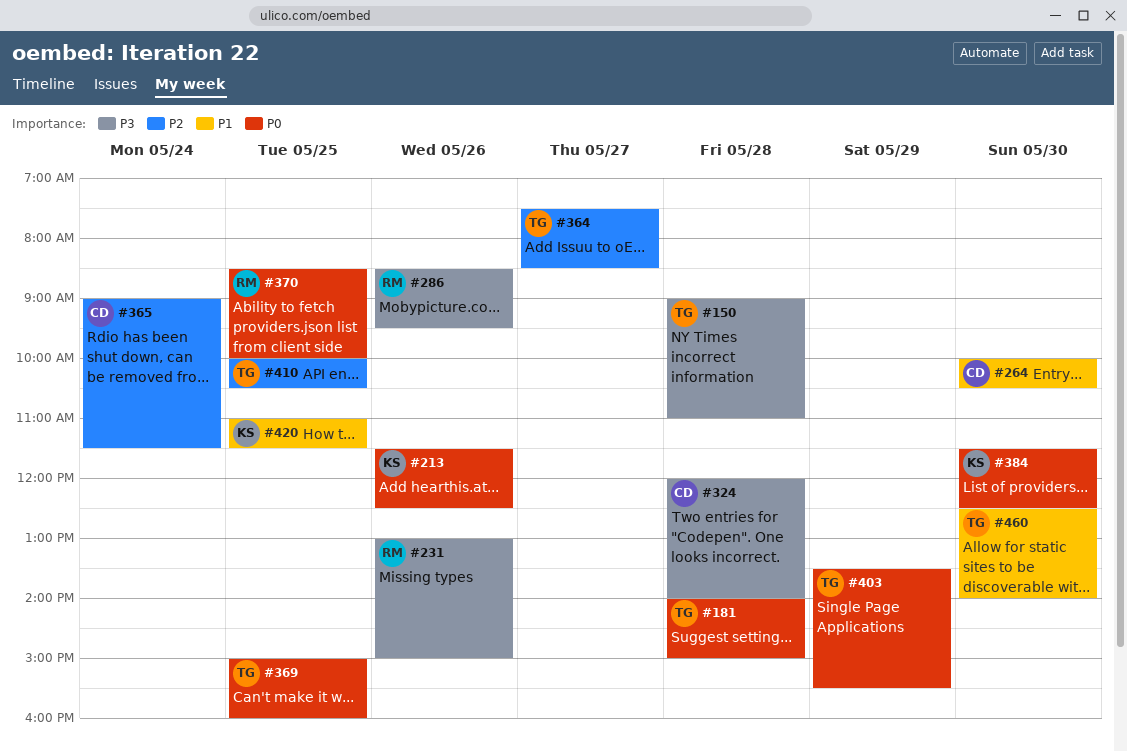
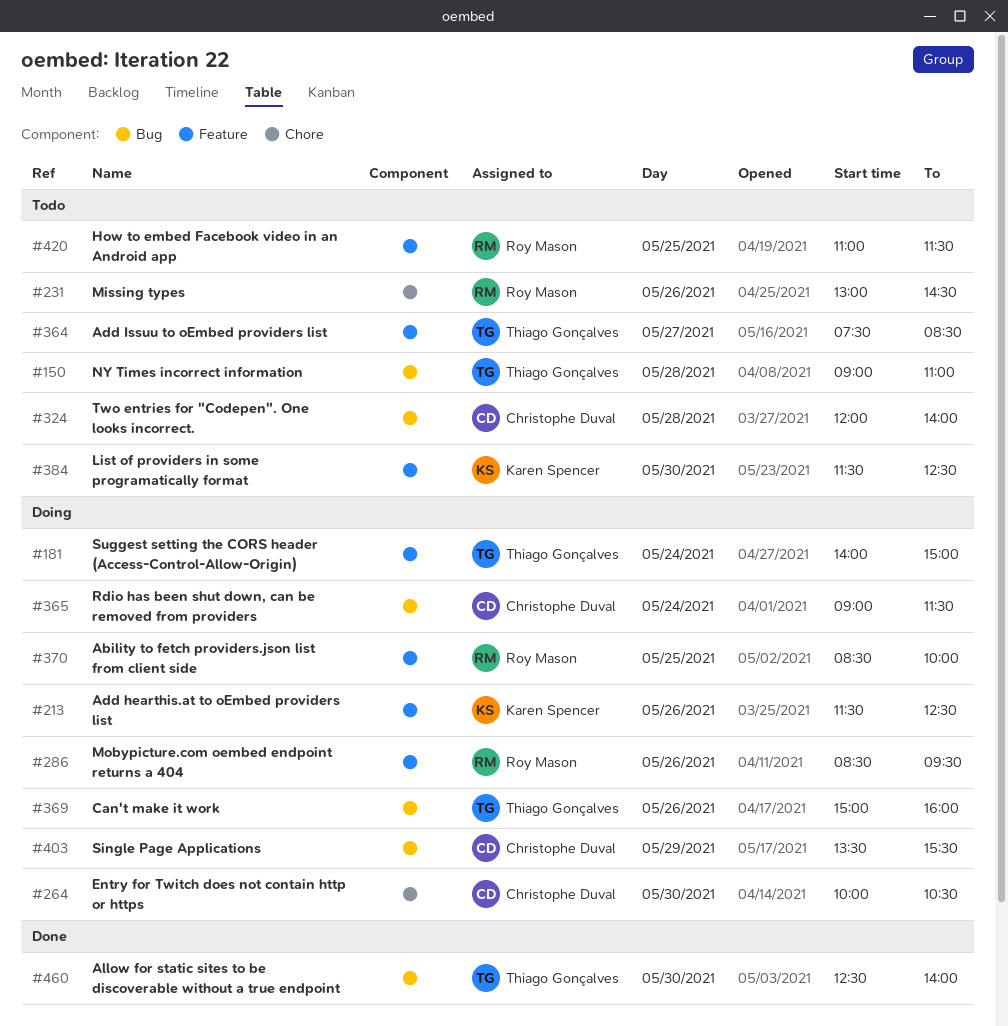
#181, day: May 28 -> May 24
#231, ends: 15:00 -> 14:30
#369, day: May 25 -> May 26
#403, owner: Thiago Gonçalves -> Christophe Duval
#410: present -> none
#420, owner: Karen Spencer -> Roy Mason

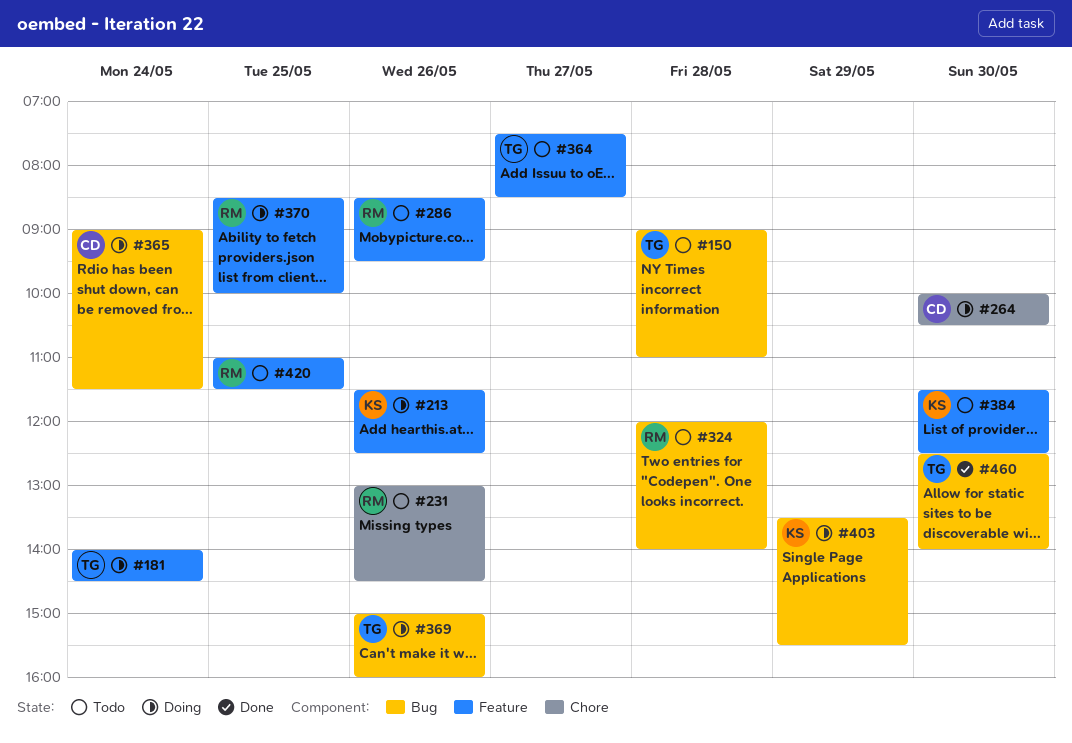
#181, ends: 15:00 -> 14:30
#286, status: Doing -> Todo
#324, owner: Christophe Duval -> Roy Mason
#403, owner: Christophe Duval -> Karen Spencer

